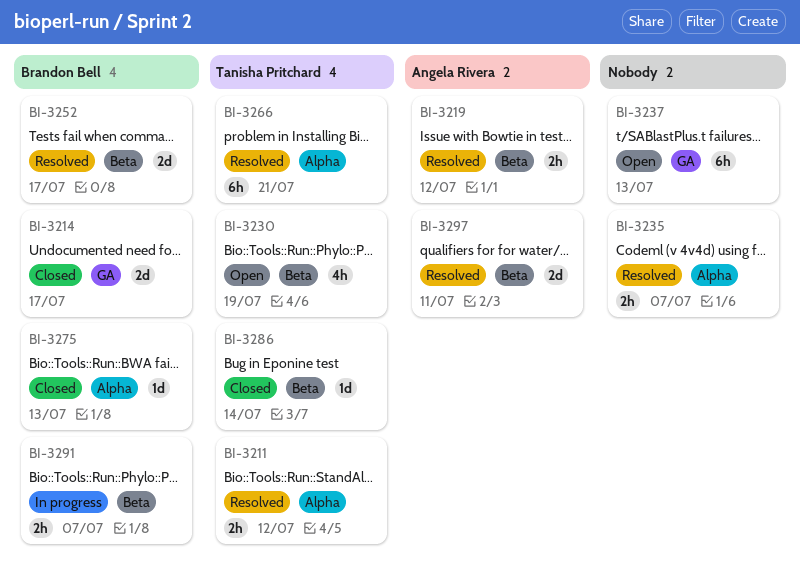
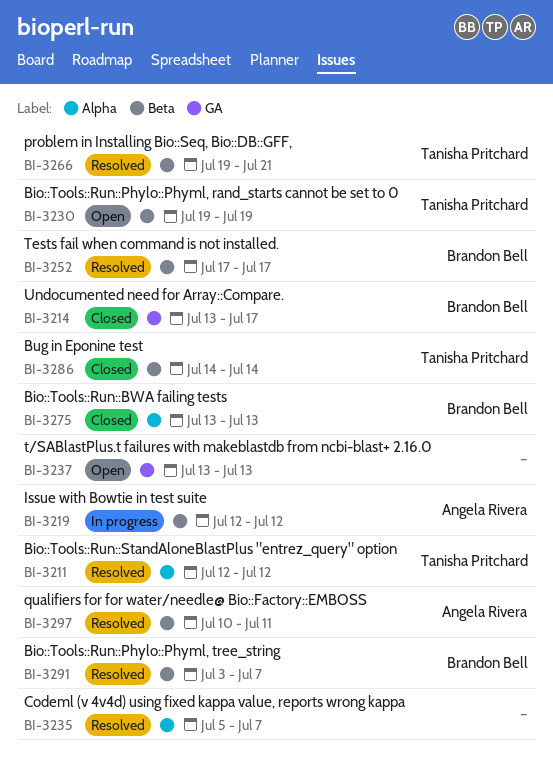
BI-3219, status: Resolved -> In progress
BI-3266, label: Alpha -> Beta
BI-3291, status: In progress -> Resolved

